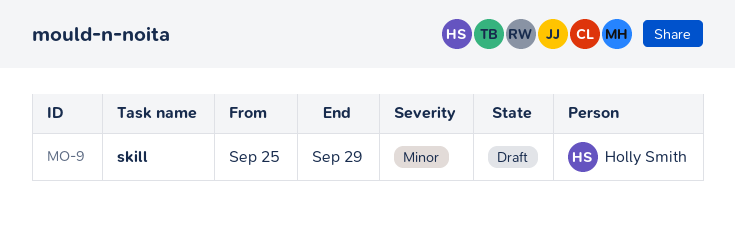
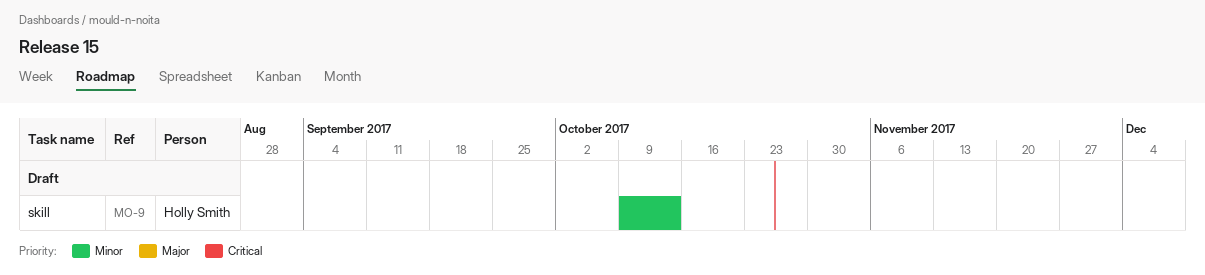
MO-9, start: Sep 25 -> Oct 9
MO-9, due: Sep 29 -> Oct 13

